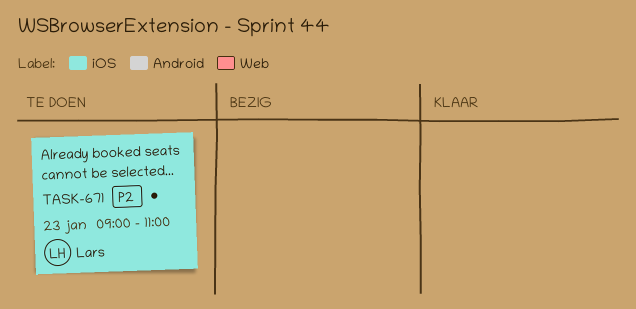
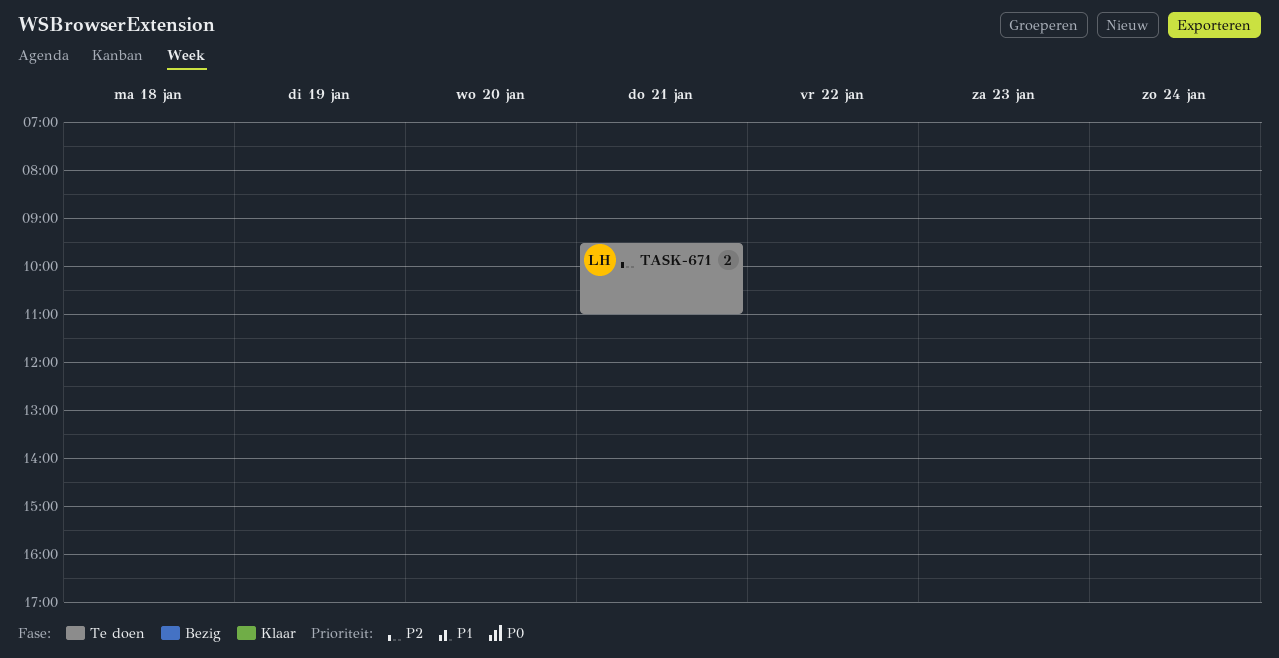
TASK-671, estimate: 1 -> 2
TASK-671, day: Jan 23 -> Jan 21
TASK-671, begins: 09:00 -> 09:30

